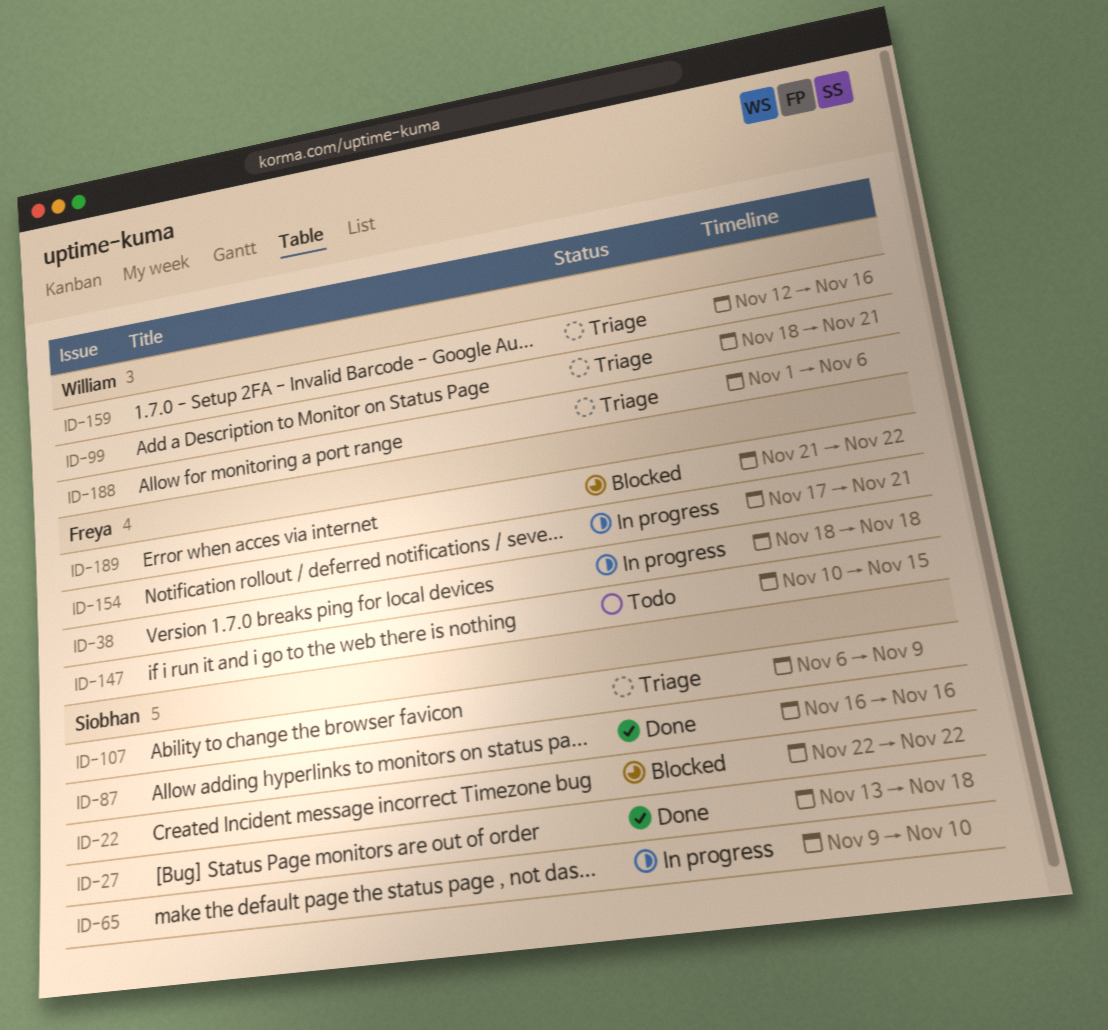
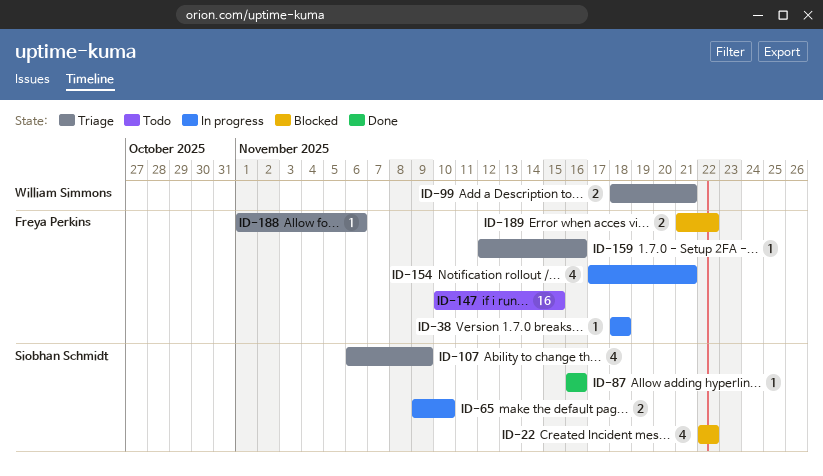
ID-27: present -> none
ID-159, owner: William Simmons -> Freya Perkins
ID-188, owner: William Simmons -> Freya Perkins

